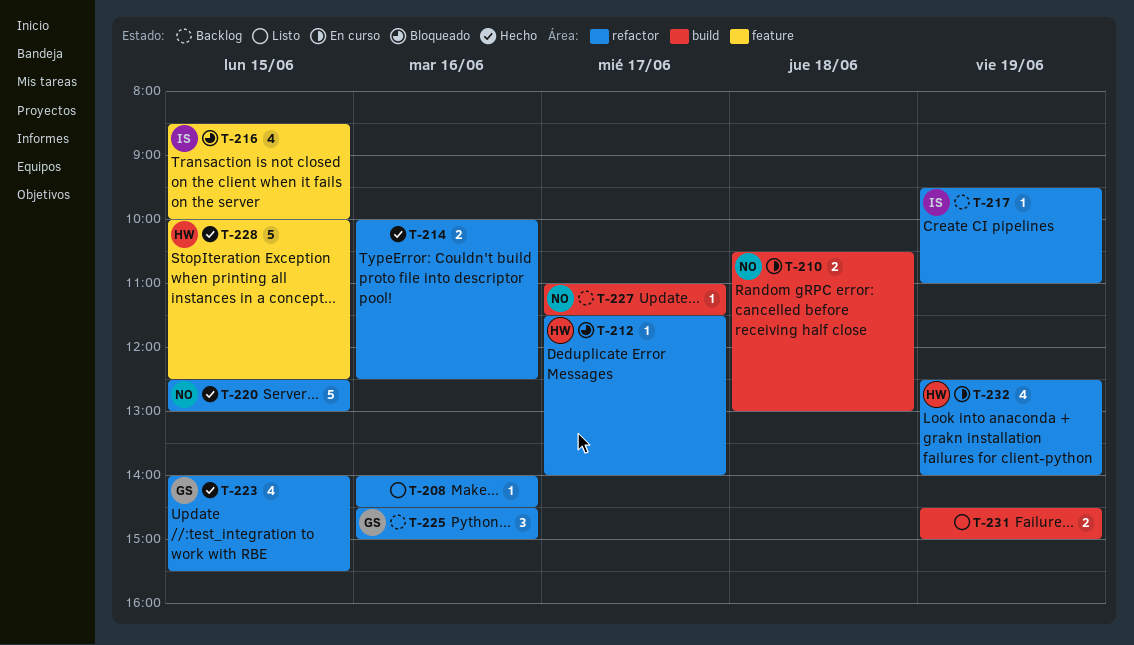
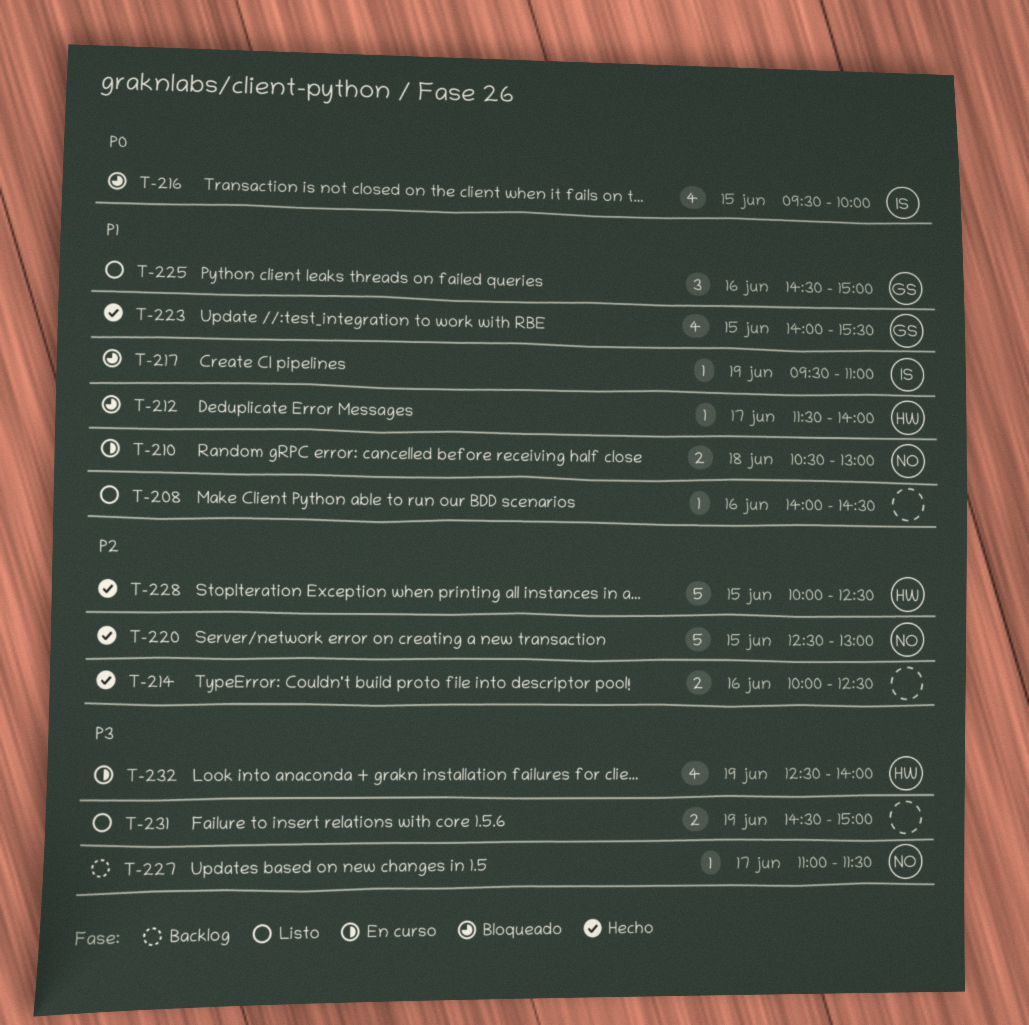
T-216, begins: 08:30 -> 09:30
T-217, status: Backlog -> Bloqueado
T-225, status: Backlog -> Listo

